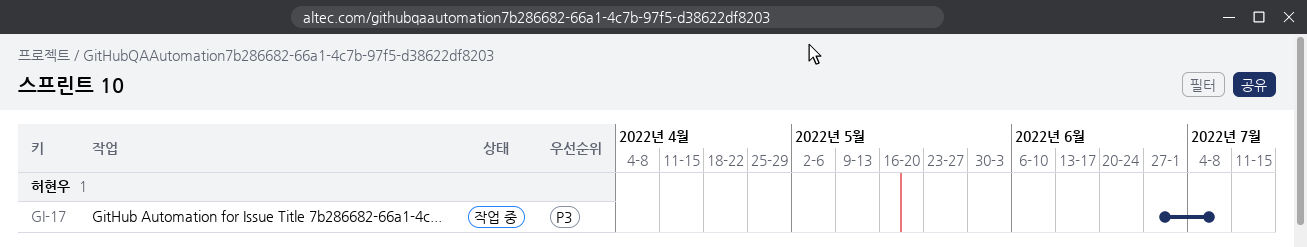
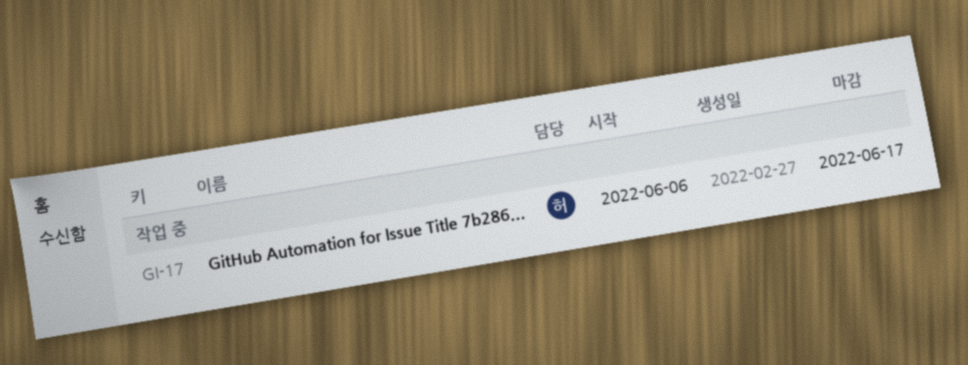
GI-17, start: Jun 27 -> Jun 6
GI-17, due: Jul 8 -> Jun 17

